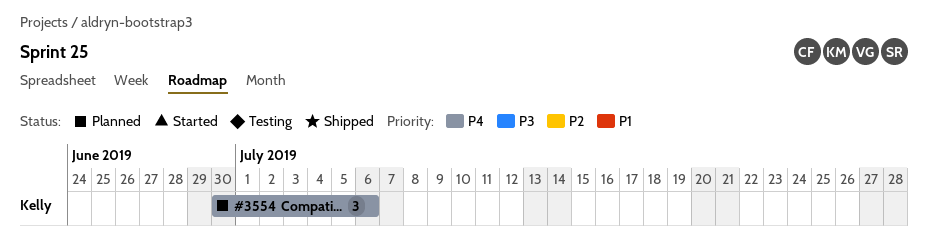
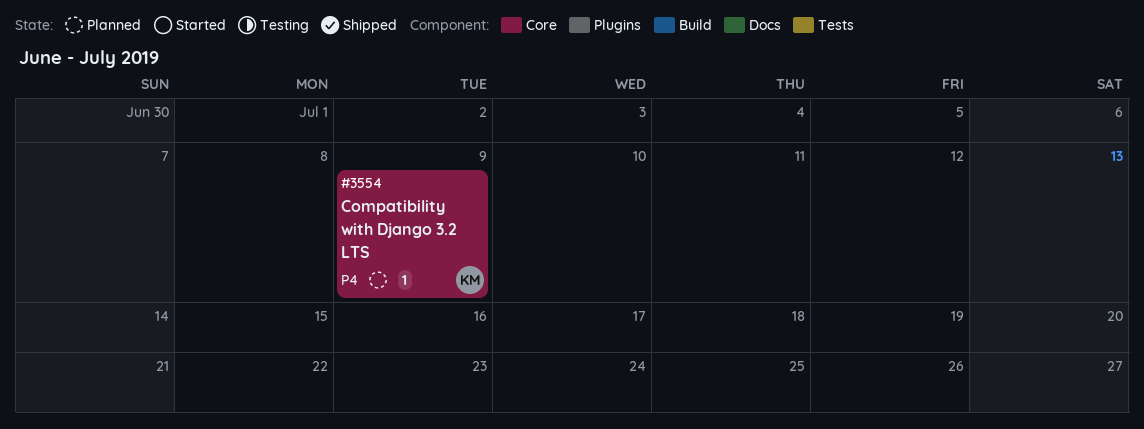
#3554, estimate: 3 -> 1
#3554, due: Jul 6 -> Jul 9

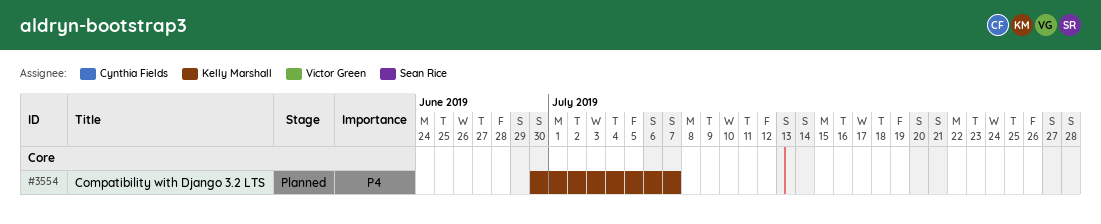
#3554, due: Jul 9 -> Jul 7

